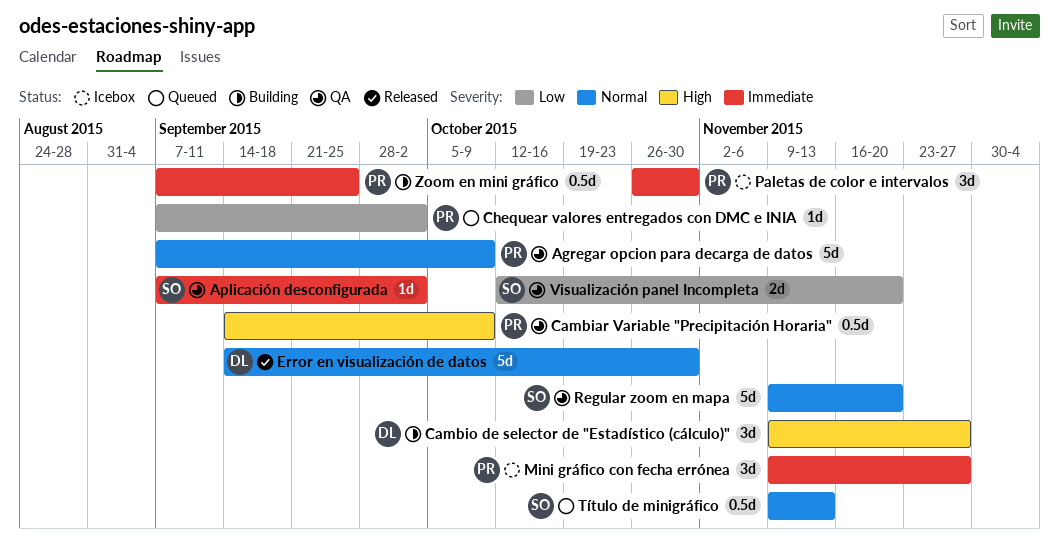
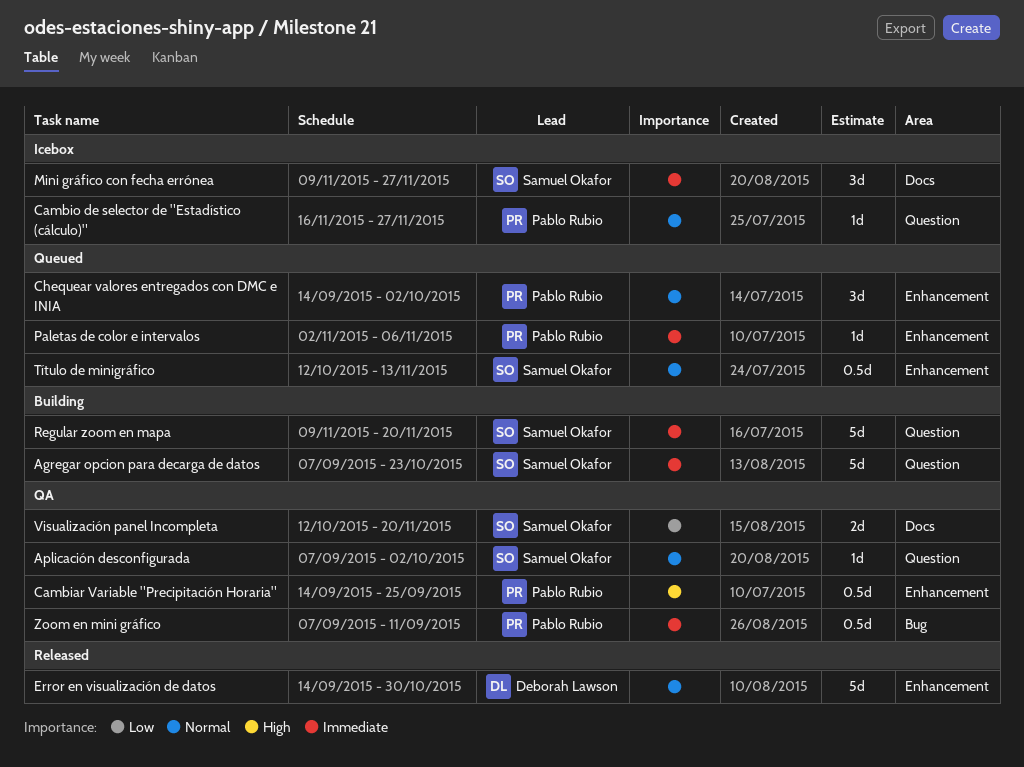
Agregar opcion para decarga de datos, status: QA -> Building
Agregar opcion para decarga de datos, owner: Pablo Rubio -> Samuel Okafor
Agregar opcion para decarga de datos, priority: Normal -> Immediate
Agregar opcion para decarga de datos, due: Oct 9 -> Oct 23
Aplicación desconfigurada, priority: Immediate -> Normal
Cambiar Variable "Precipitación Horaria", due: Oct 9 -> Sep 25
Cambio de selector de "Estadístico (cálculo)", status: Building -> Icebox
Cambio de selector de "Estadístico (cálculo)", owner: Deborah Lawson -> Pablo Rubio
Cambio de selector de "Estadístico (cálculo)", priority: High -> Normal
Cambio de selector de "Estadístico (cálculo)", estimate: 3d -> 1d
Cambio de selector de "Estadístico (cálculo)", start: Nov 9 -> Nov 16
Chequear valores entregados con DMC e INIA, priority: Low -> Normal
Chequear valores entregados con DMC e INIA, estimate: 1d -> 3d
Chequear valores entregados con DMC e INIA, start: Sep 7 -> Sep 14
Mini gráfico con fecha errónea, owner: Pablo Rubio -> Samuel Okafor
Paletas de color e intervalos, status: Icebox -> Queued
Paletas de color e intervalos, estimate: 3d -> 1d
Paletas de color e intervalos, start: Oct 26 -> Nov 2
Paletas de color e intervalos, due: Oct 30 -> Nov 6
Regular zoom en mapa, status: QA -> Building
Regular zoom en mapa, priority: Normal -> Immediate
Título de minigráfico, start: Nov 9 -> Oct 12
Zoom en mini gráfico, status: Building -> QA
Zoom en mini gráfico, due: Sep 25 -> Sep 11

